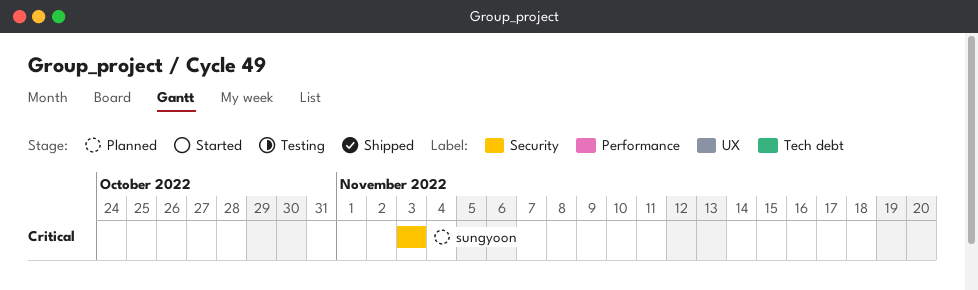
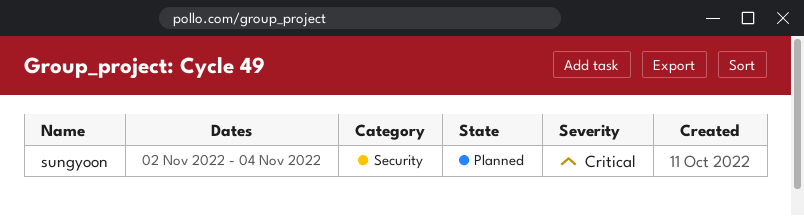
sungyoon, start: Nov 3 -> Nov 2
sungyoon, due: Nov 3 -> Nov 4

